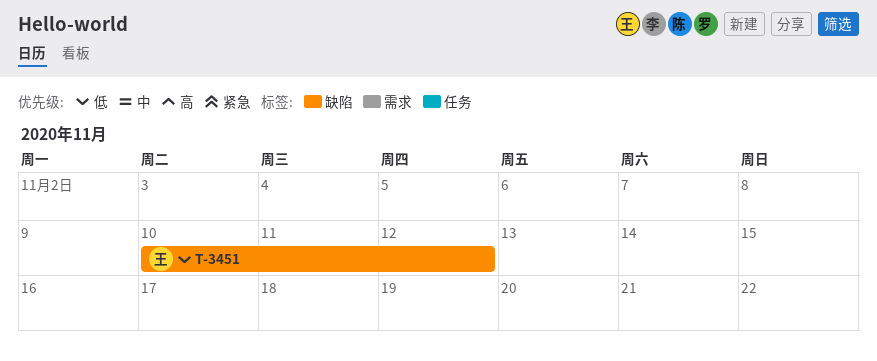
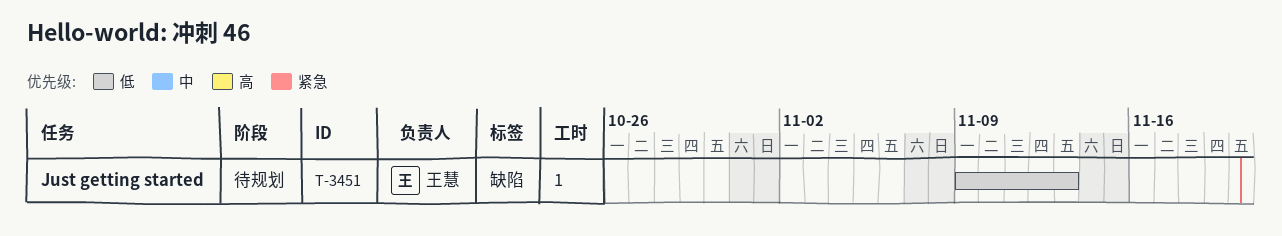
T-3451, start: Nov 10 -> Nov 9
T-3451, due: Nov 12 -> Nov 13

